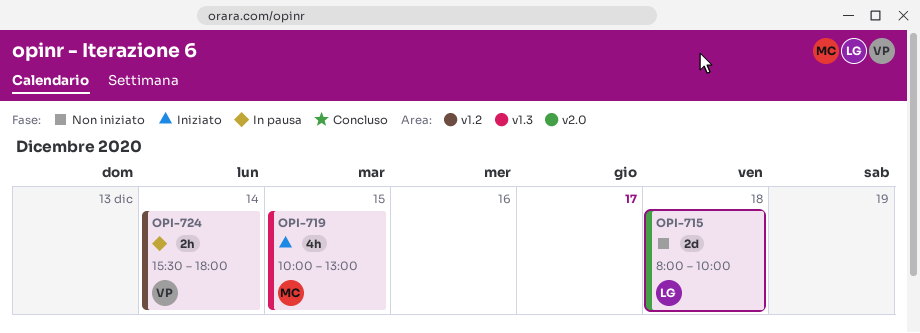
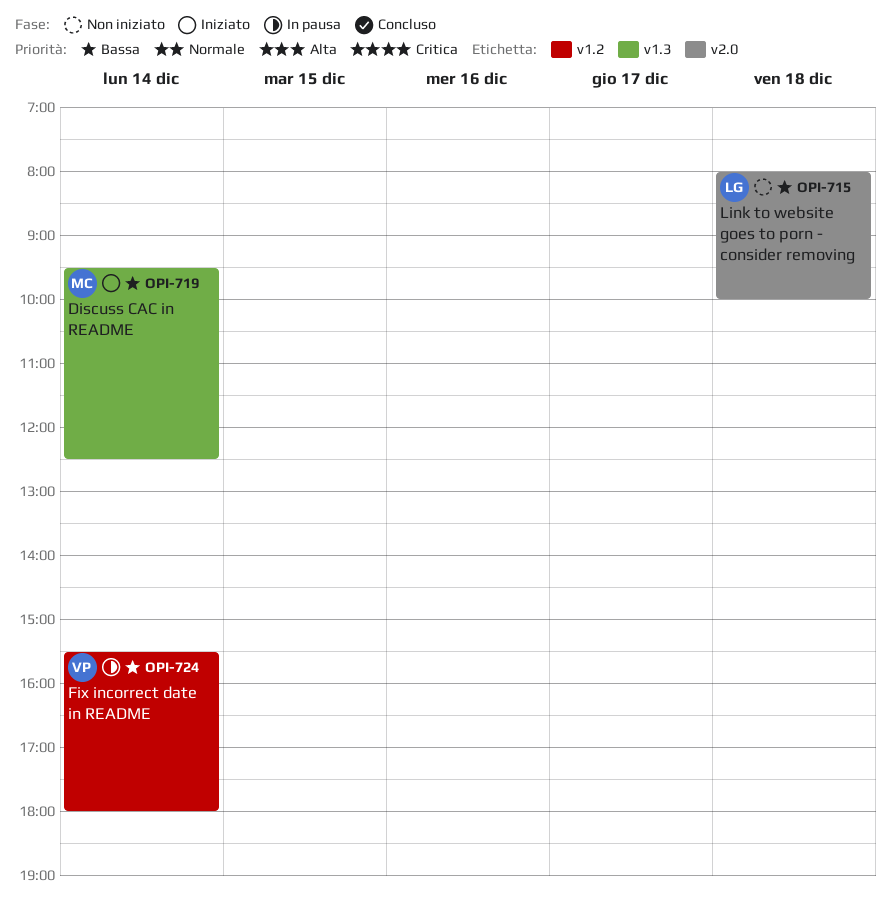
OPI-719, day: Dec 15 -> Dec 14
OPI-719, begins: 10:00 -> 09:30
OPI-719, ends: 13:00 -> 12:30

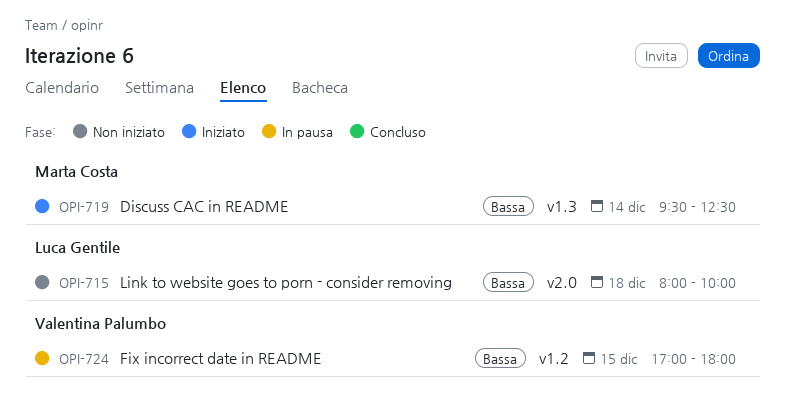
OPI-724, day: Dec 14 -> Dec 15
OPI-724, begins: 15:30 -> 17:00

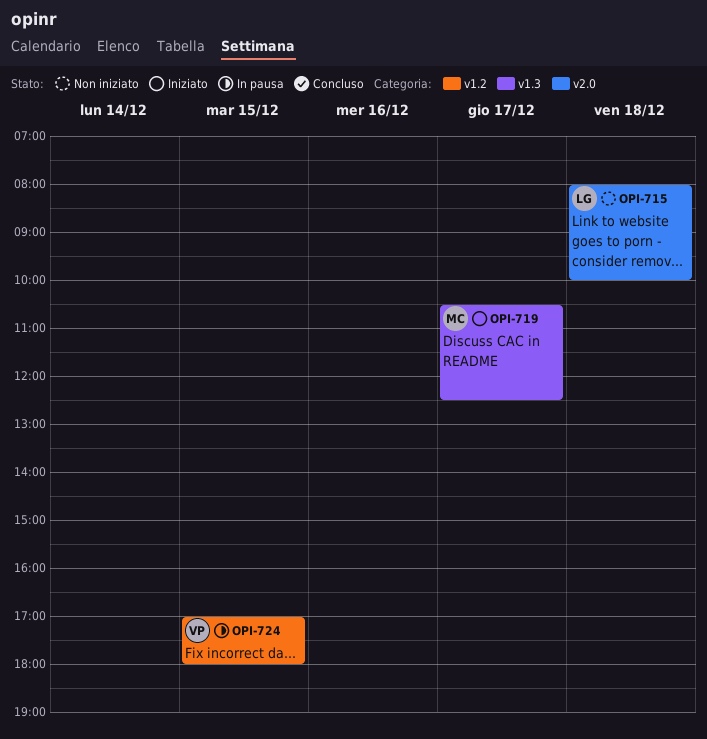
OPI-719, day: Dec 14 -> Dec 17
OPI-719, begins: 09:30 -> 10:30

